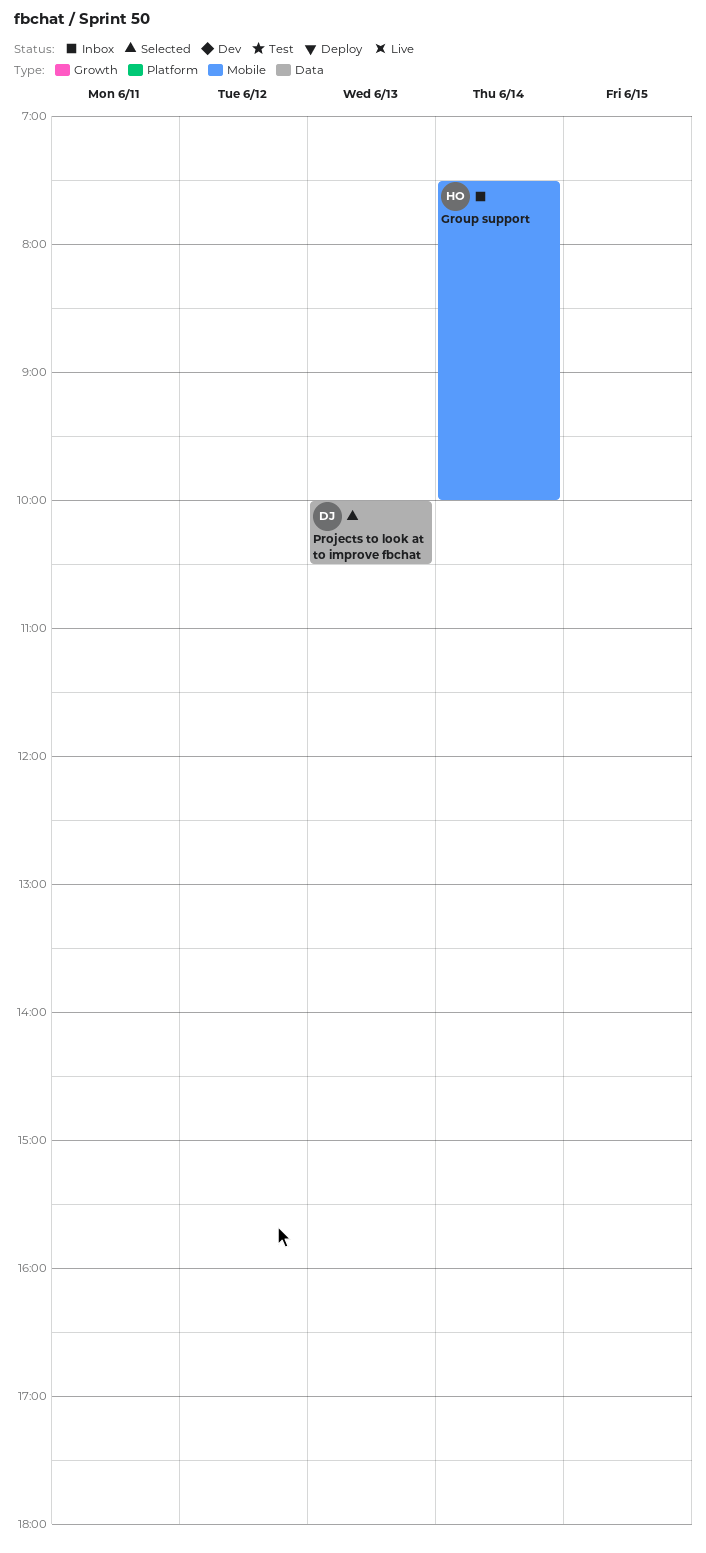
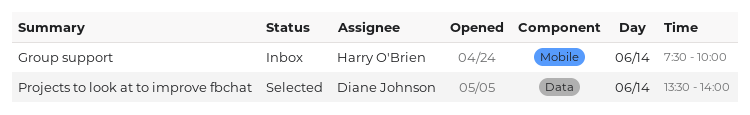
Projects to look at to improve fbchat, day: Jun 13 -> Jun 14
Projects to look at to improve fbchat, begins: 10:00 -> 13:30
Projects to look at to improve fbchat, ends: 10:30 -> 14:00

